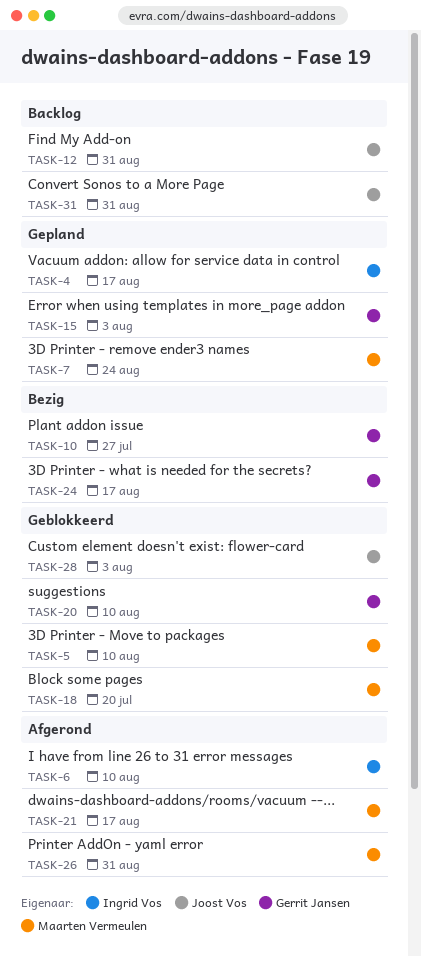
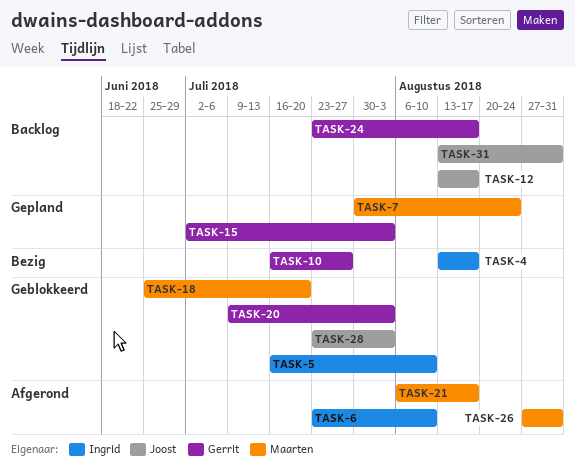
TASK-4, status: Gepland -> Bezig
TASK-5, owner: Maarten Vermeulen -> Ingrid Vos
TASK-12, due: Aug 31 -> Aug 17
TASK-20, due: Aug 10 -> Aug 3
TASK-24, status: Bezig -> Backlog

